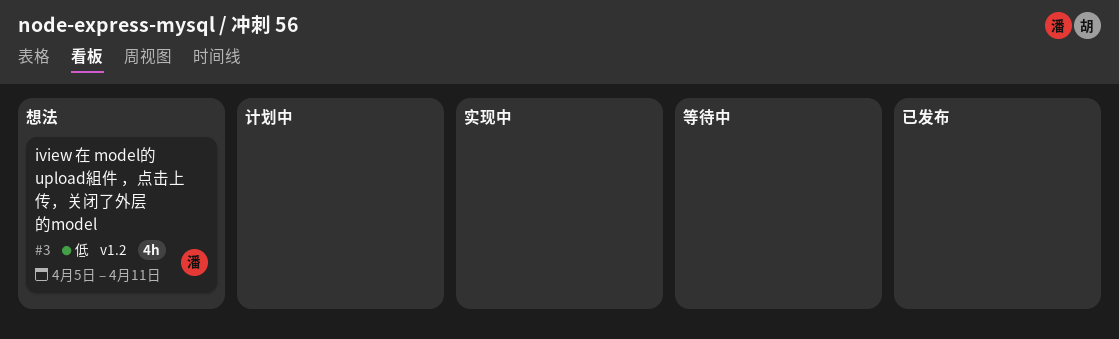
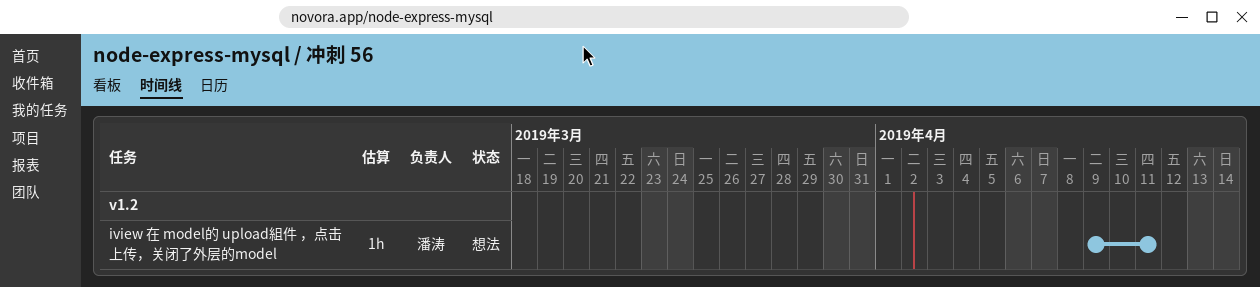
iview 在 model的 upload組件 ，点击上传，关闭了外层的model, estimate: 4h -> 1h
iview 在 model的 upload組件 ，点击上传，关闭了外层的model, start: Apr 5 -> Apr 9

